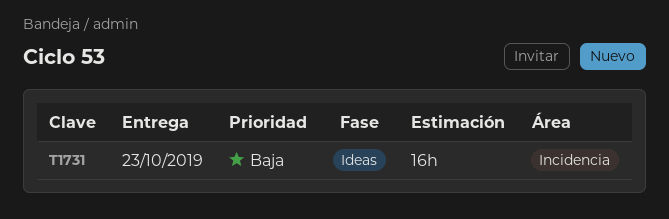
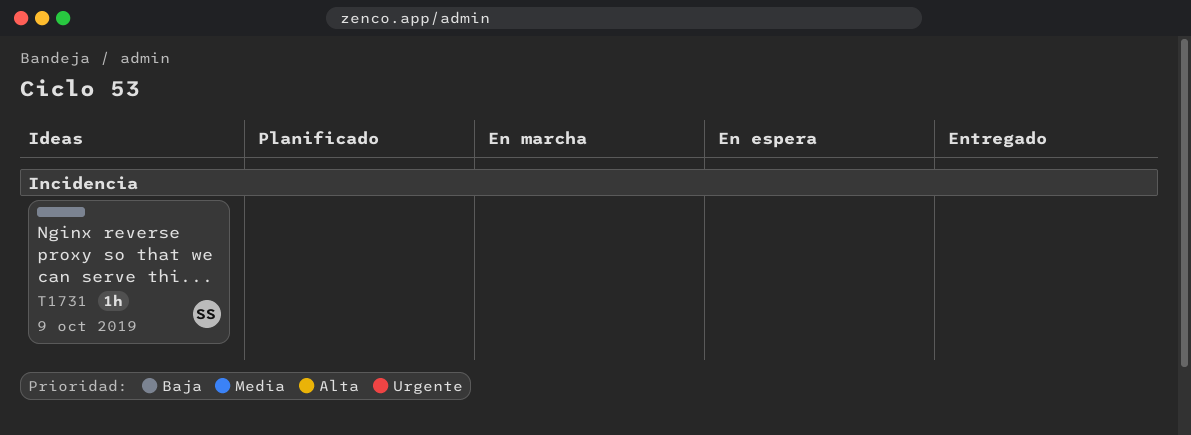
T1731, estimate: 16h -> 1h
T1731, due: Oct 23 -> Oct 9

